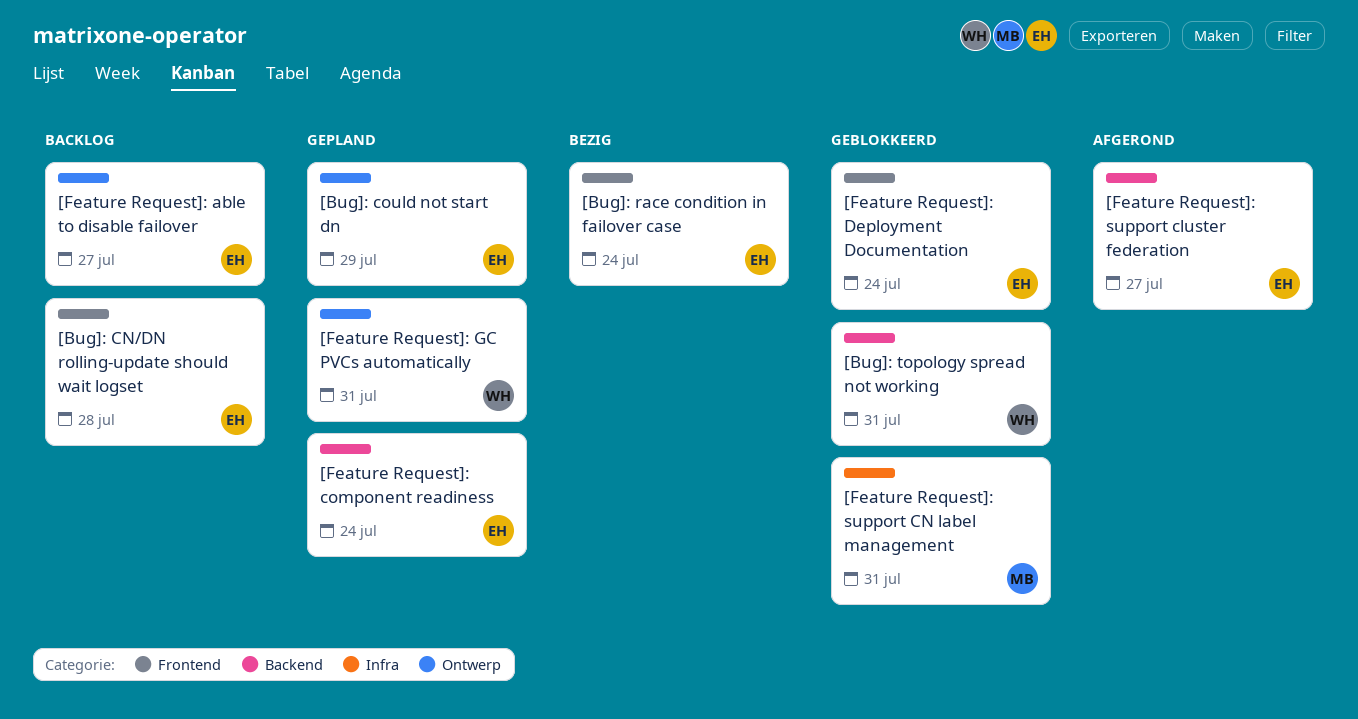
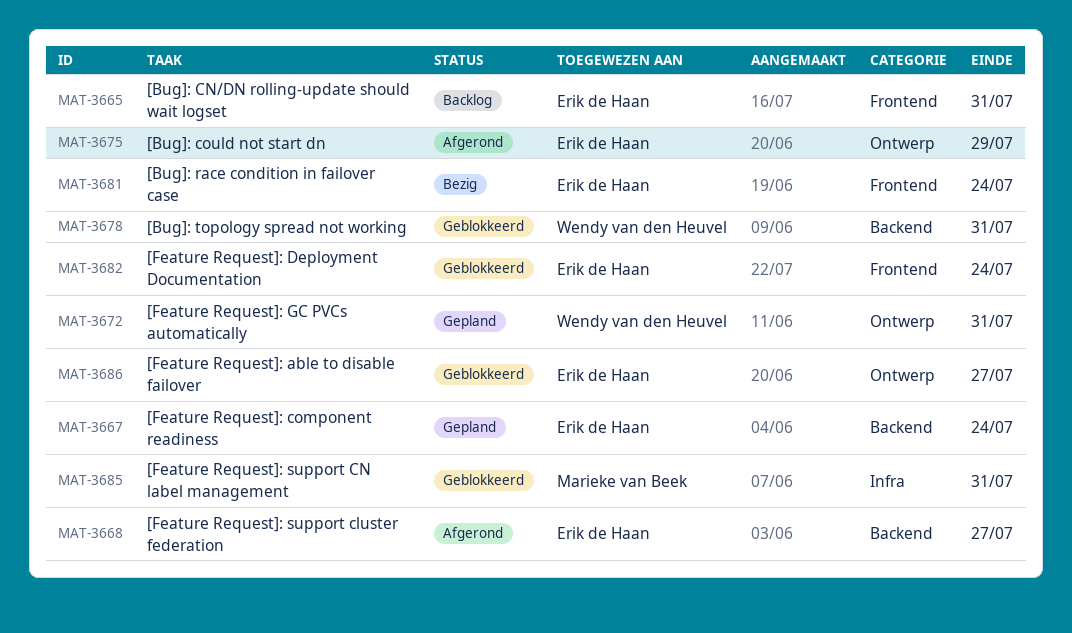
[Bug]: CN/DN rolling-update should wait logset, due: Jul 28 -> Jul 31
[Bug]: could not start dn, status: Gepland -> Afgerond
[Feature Request]: able to disable failover, status: Backlog -> Geblokkeerd

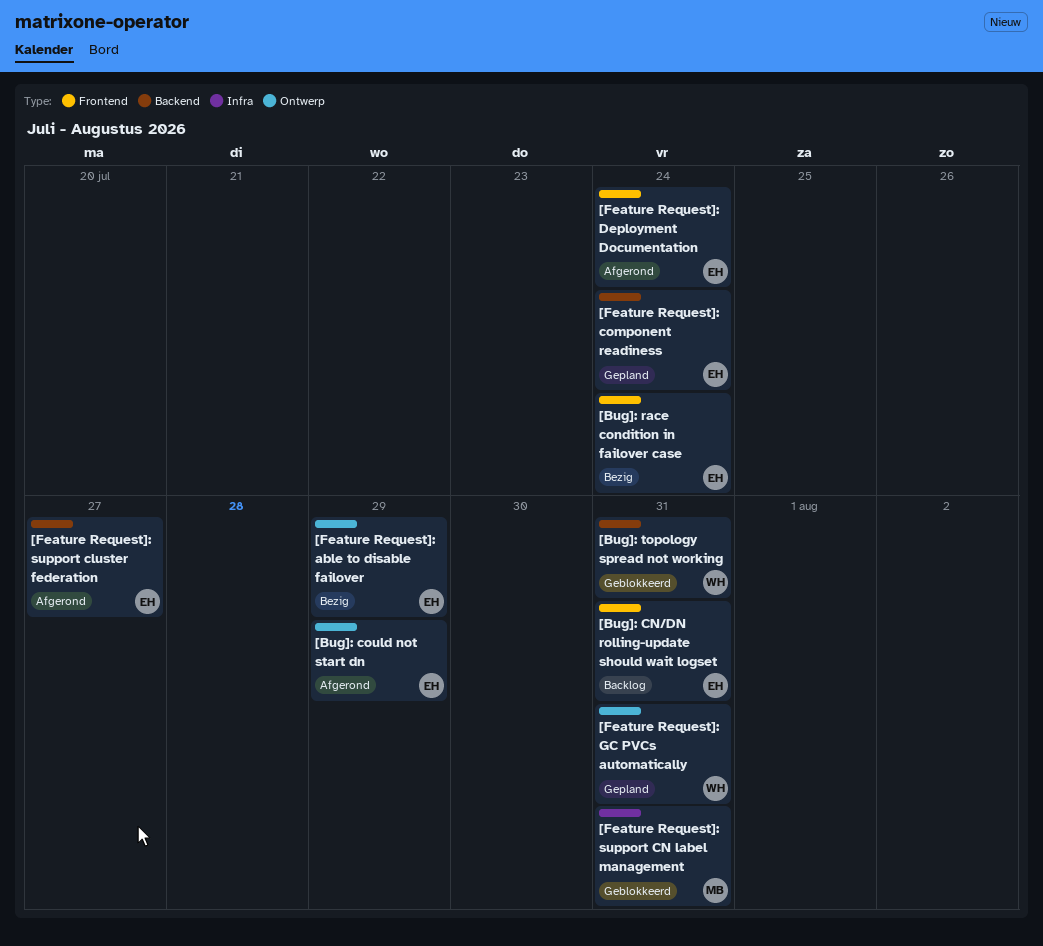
[Feature Request]: able to disable failover, status: Geblokkeerd -> Bezig
[Feature Request]: able to disable failover, due: Jul 27 -> Jul 29
[Feature Request]: Deployment Documentation, status: Geblokkeerd -> Afgerond

